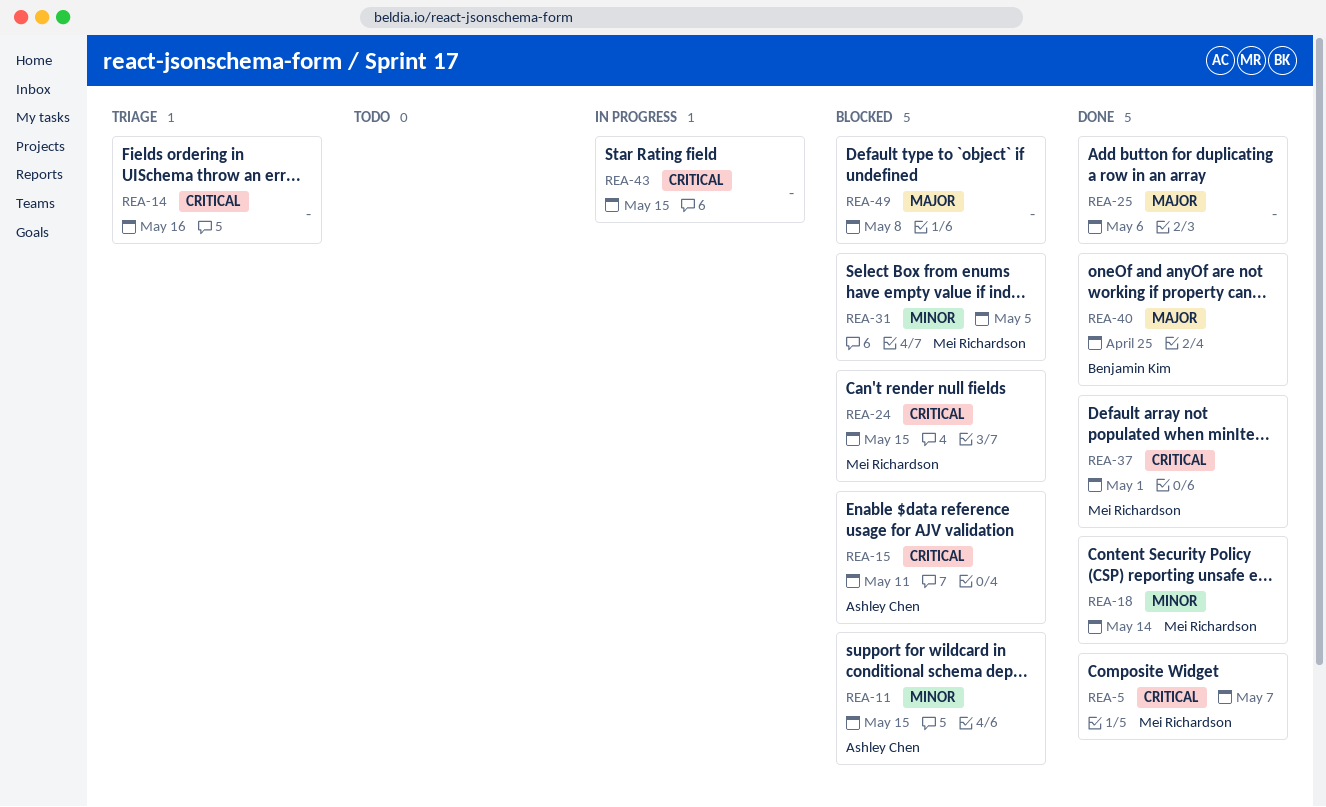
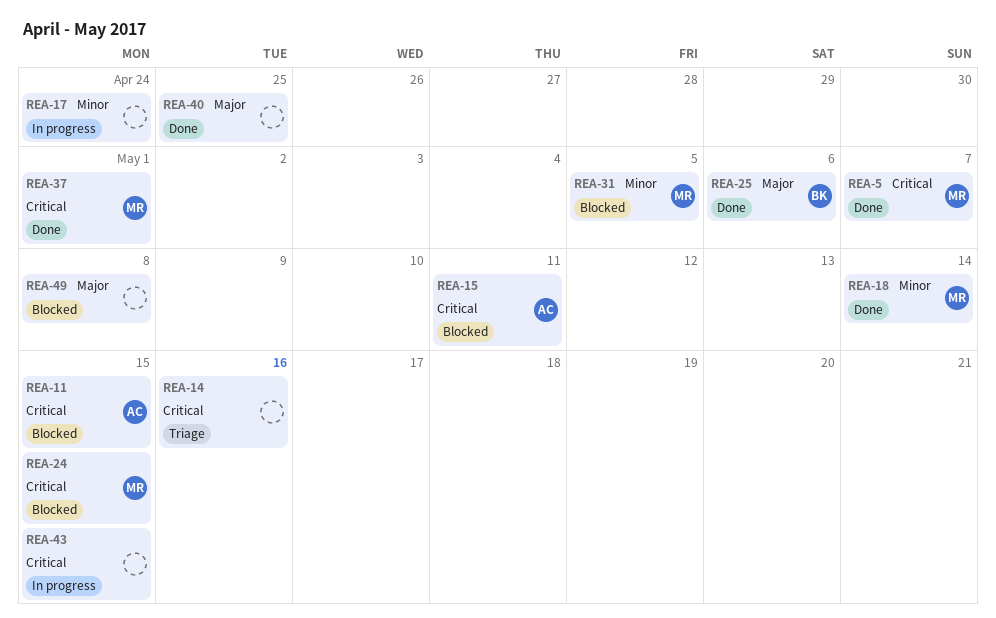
REA-11, priority: Minor -> Critical
REA-17: none -> present
REA-25, owner: none -> Benjamin Kim
REA-40, owner: Benjamin Kim -> none

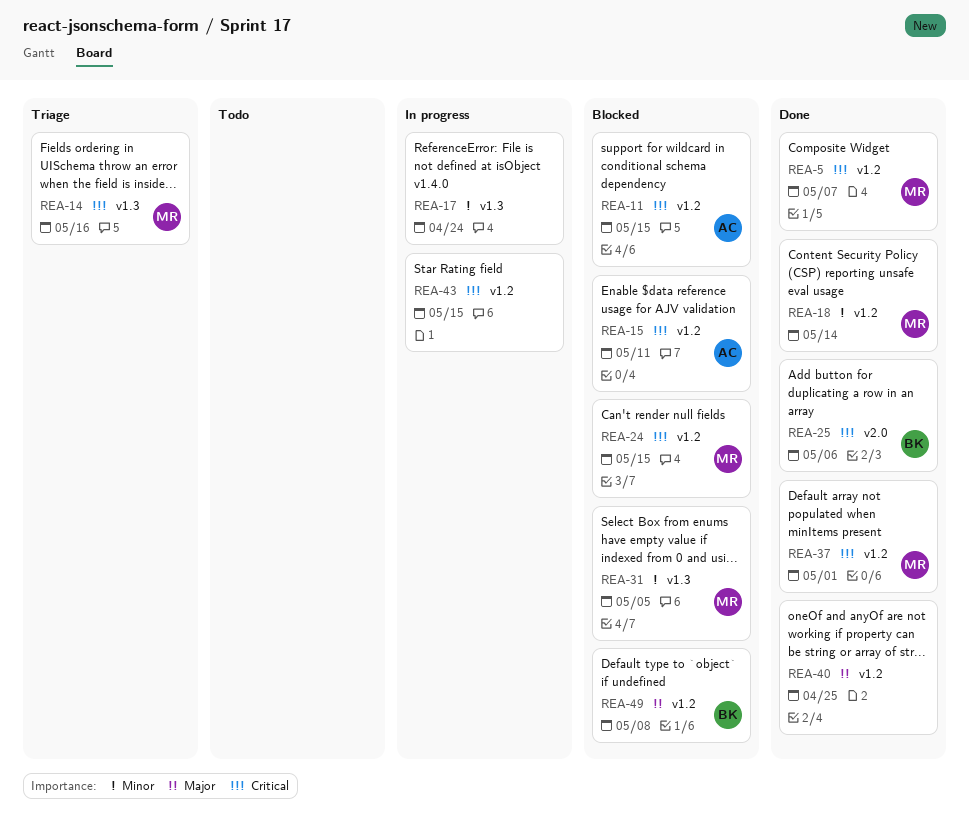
REA-14, owner: none -> MR
REA-25, priority: Major -> Critical
REA-49, owner: none -> BK

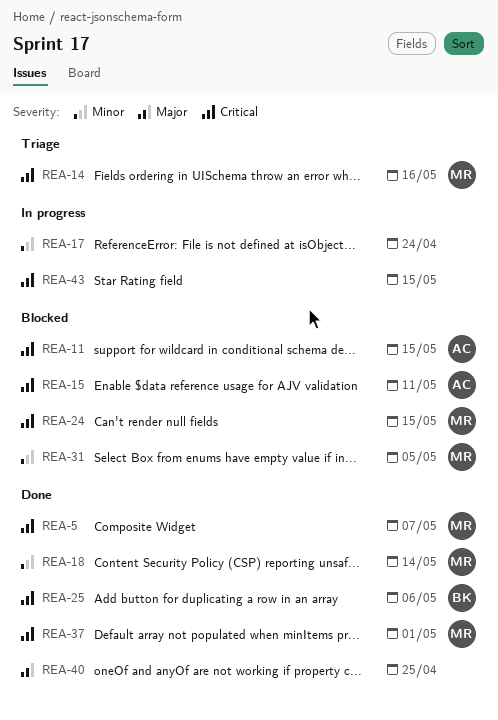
REA-49: present -> none

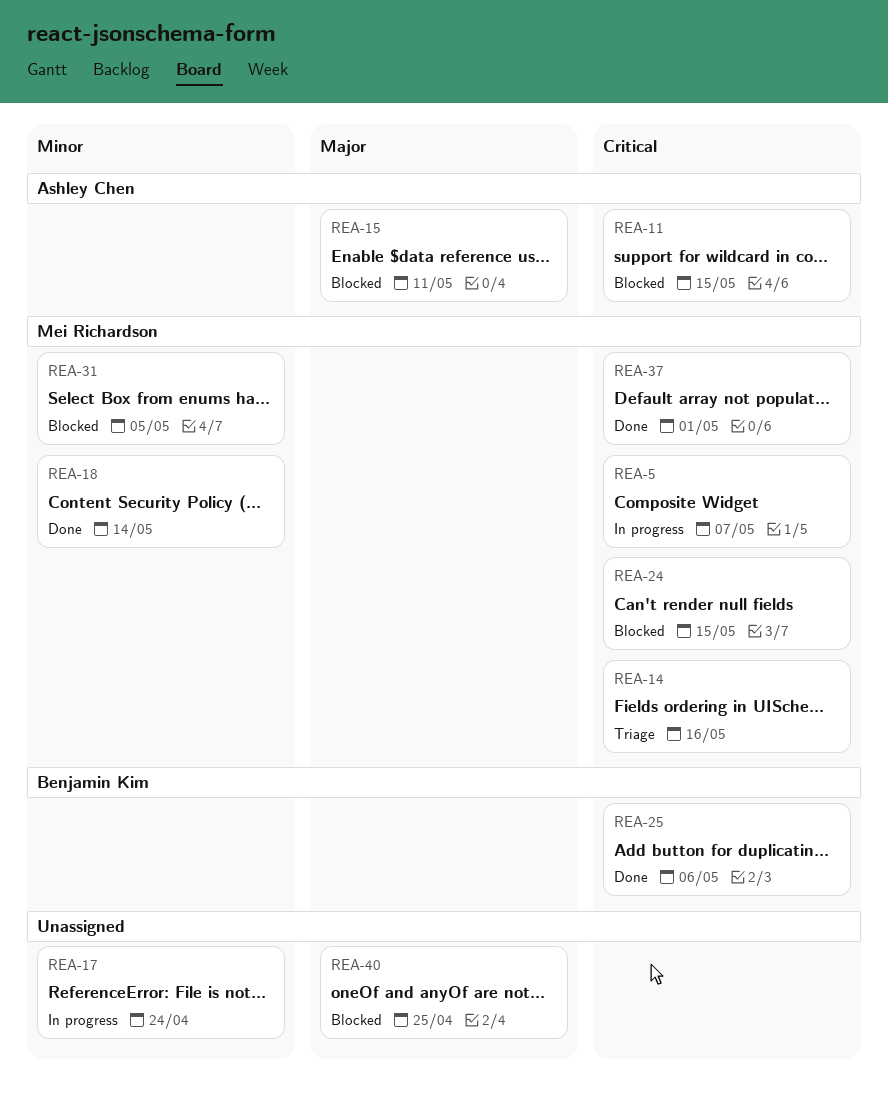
REA-5, status: Done -> In progress
REA-15, priority: Critical -> Major
REA-40, status: Done -> Blocked
REA-43: present -> none

